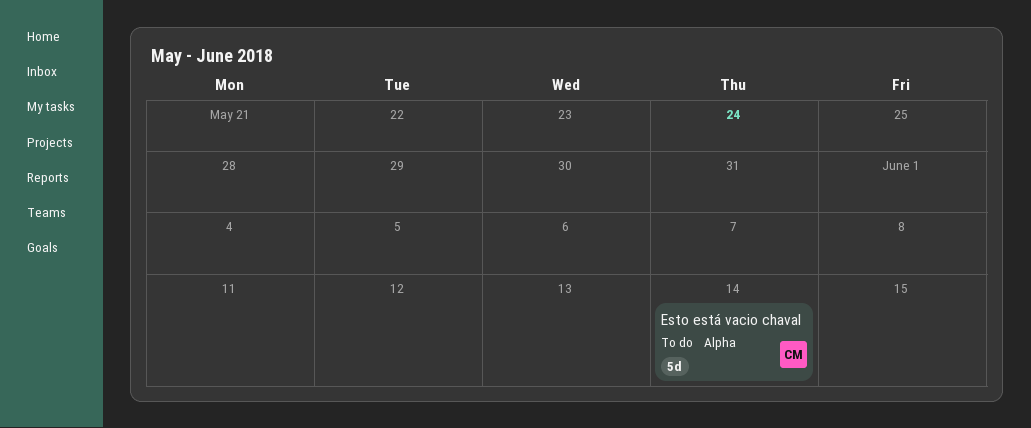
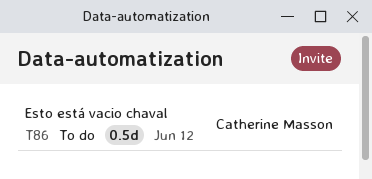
Esto está vacio chaval, estimate: 5d -> 0.5d
Esto está vacio chaval, due: Jun 14 -> Jun 12

